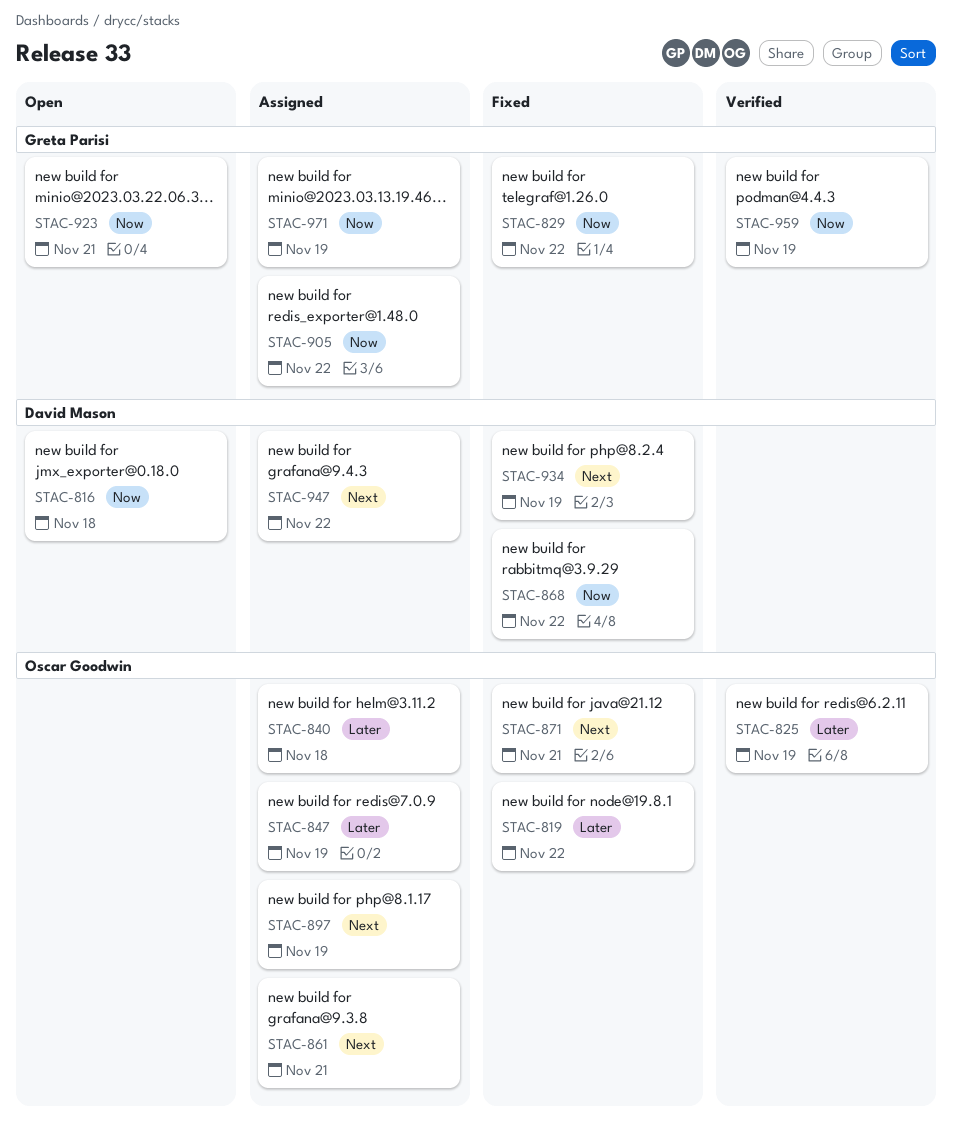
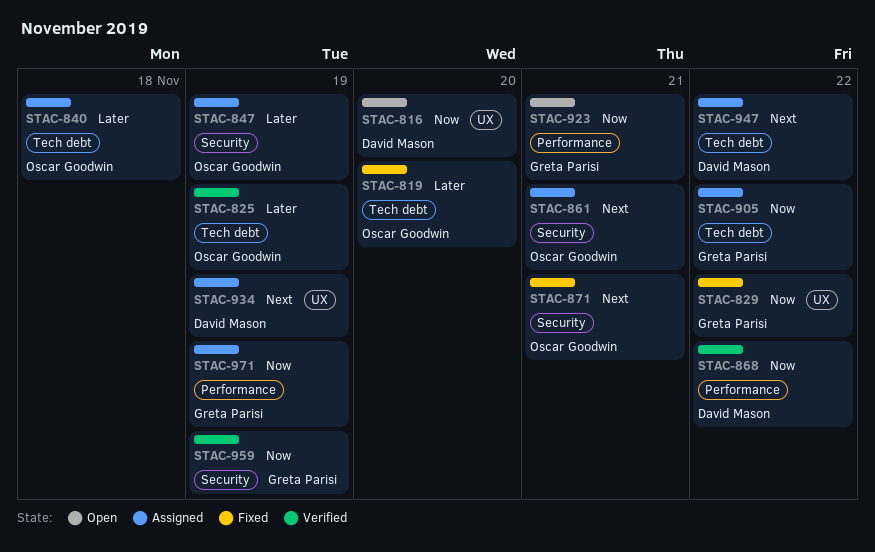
STAC-816, due: Nov 18 -> Nov 20
STAC-819, due: Nov 22 -> Nov 20
STAC-868, status: Fixed -> Verified
STAC-897: present -> none
STAC-934, status: Fixed -> Assigned

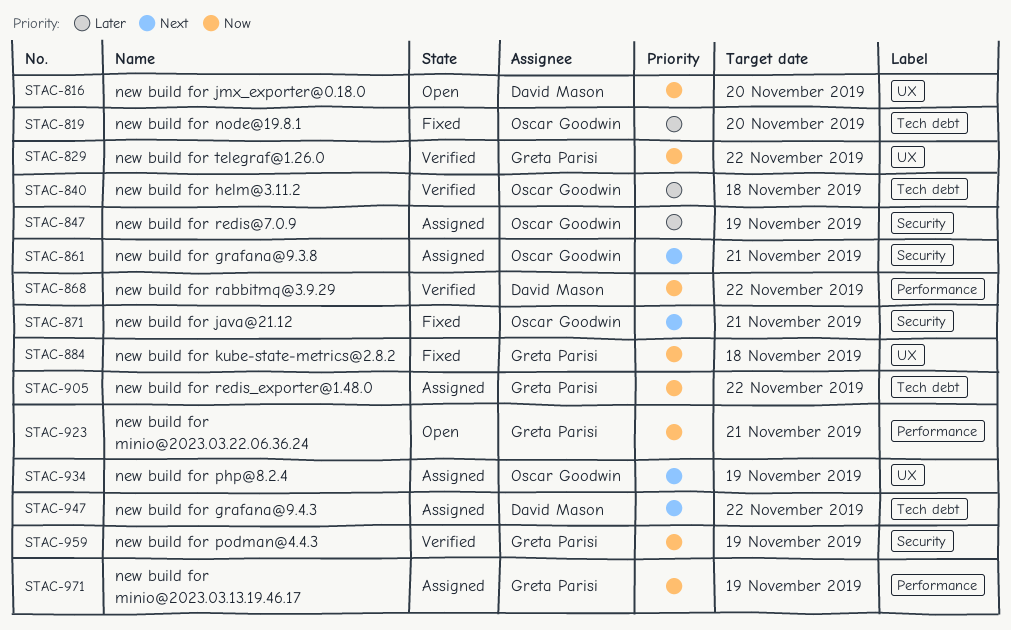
STAC-825: present -> none
STAC-829, status: Fixed -> Verified
STAC-840, status: Assigned -> Verified
STAC-884: none -> present
STAC-934, owner: David Mason -> Oscar Goodwin

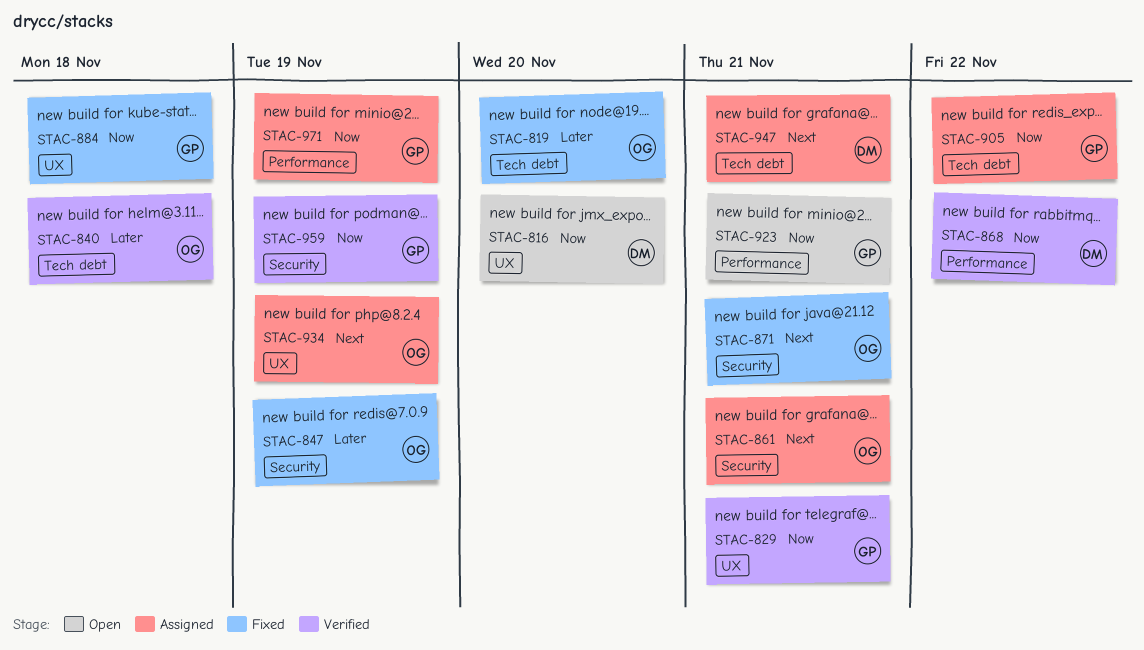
STAC-829, due: Nov 22 -> Nov 21
STAC-847, status: Assigned -> Fixed
STAC-947, due: Nov 22 -> Nov 21

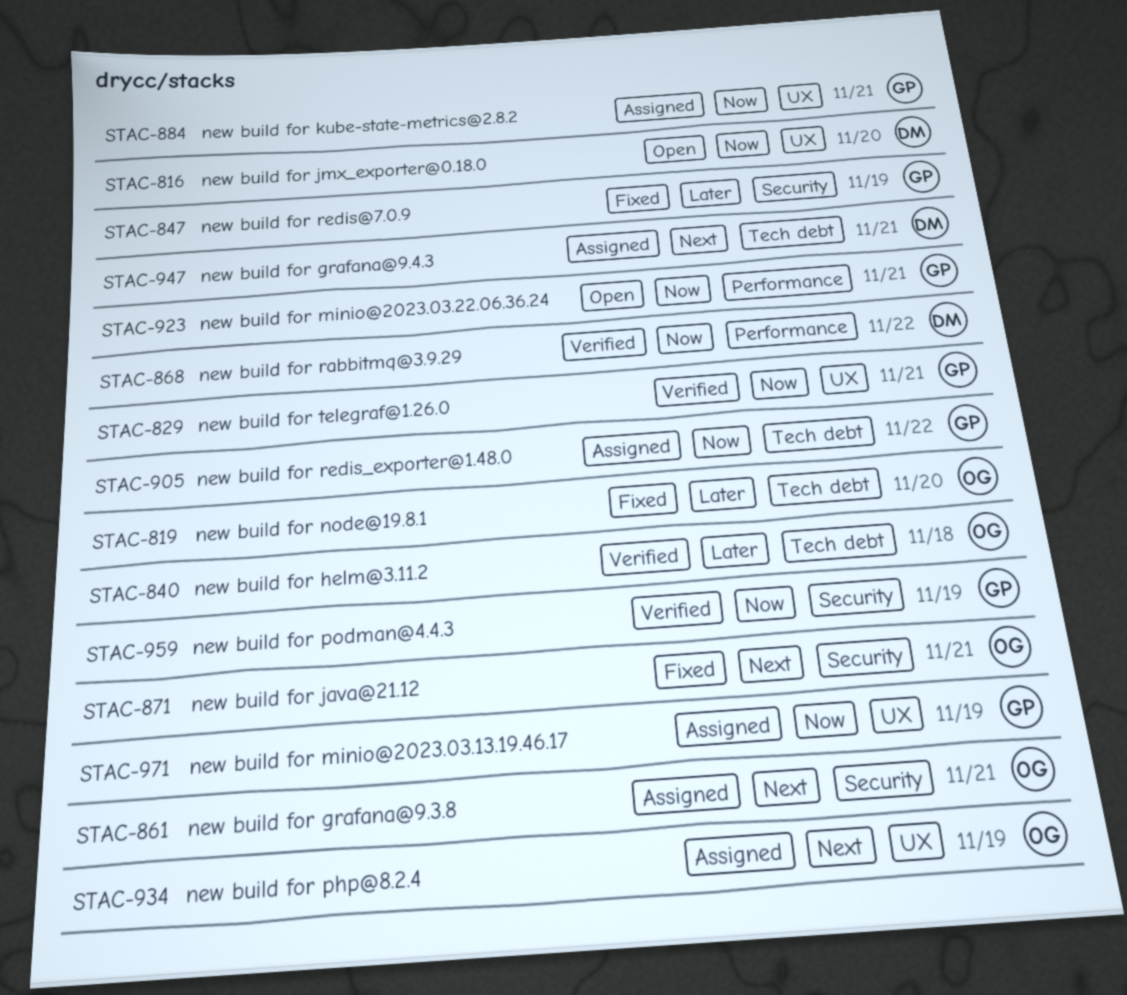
STAC-847, owner: OG -> GP
STAC-884, status: Fixed -> Assigned
STAC-884, due: Nov 18 -> Nov 21
STAC-971, label: Performance -> UX

